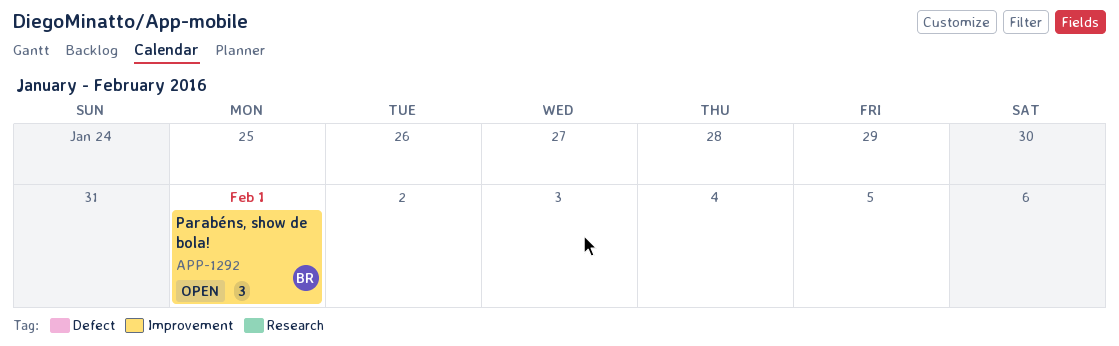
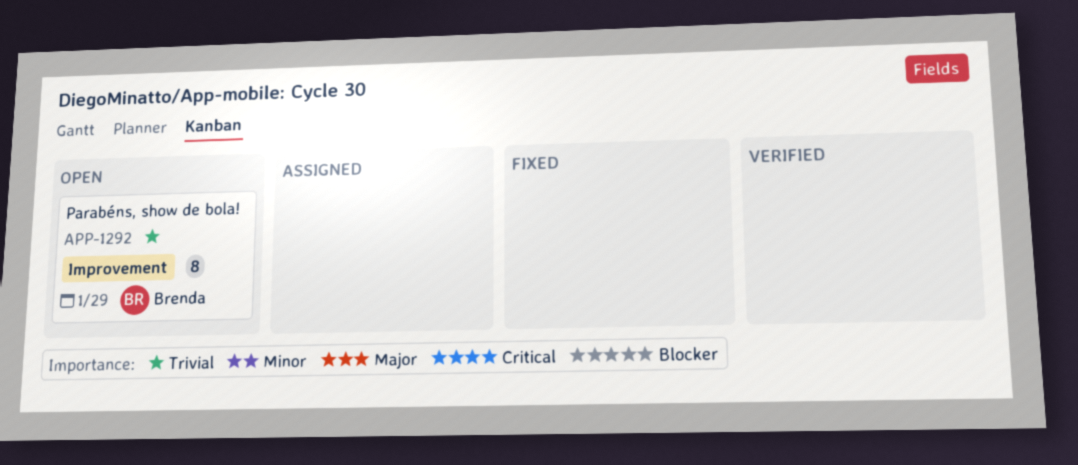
APP-1292, estimate: 3 -> 8
APP-1292, due: Feb 1 -> Jan 29

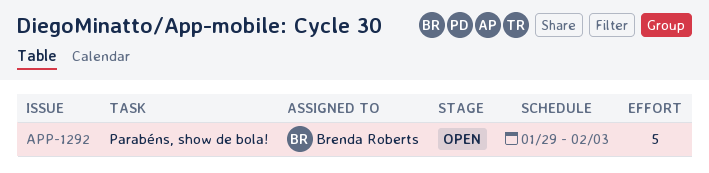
APP-1292, estimate: 8 -> 5
APP-1292, due: Jan 29 -> Feb 3

